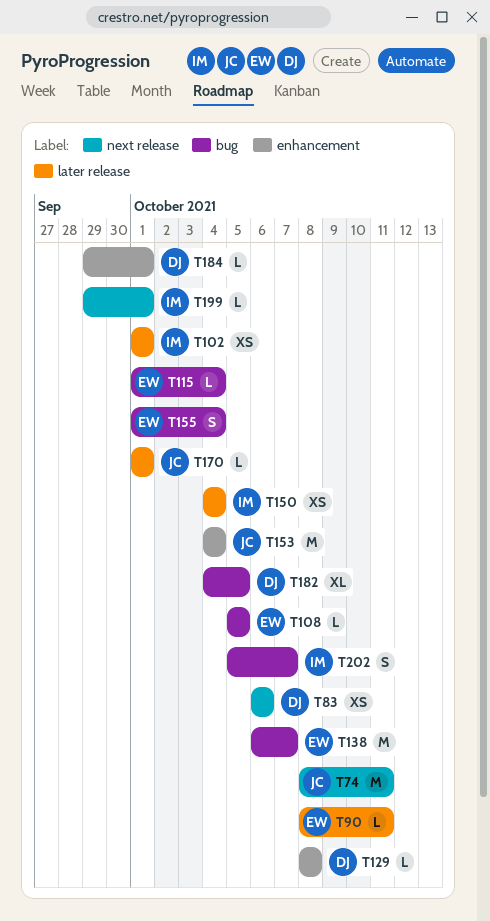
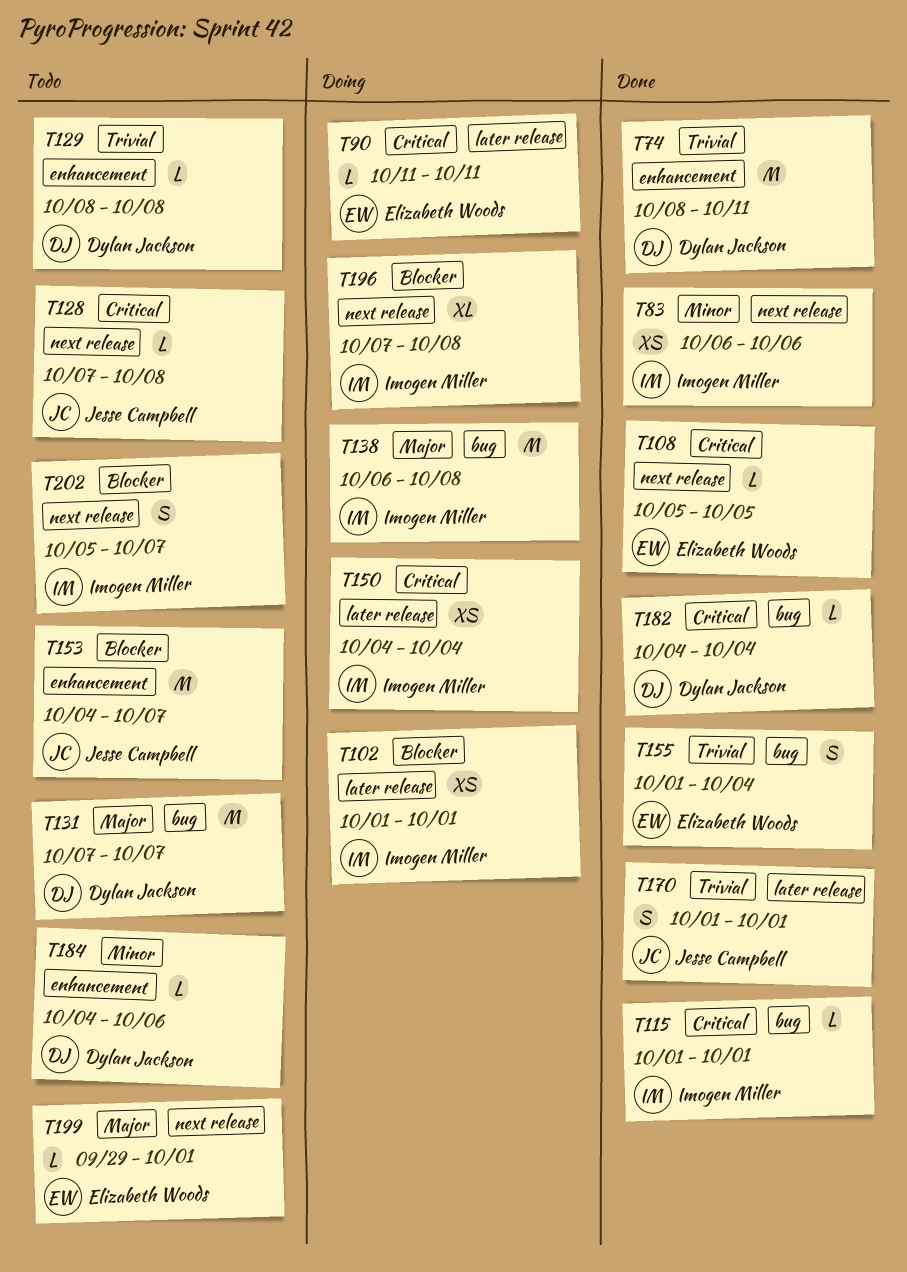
T74, owner: Jesse Campbell -> Dylan Jackson
T74, label: next release -> enhancement
T83, owner: Dylan Jackson -> Imogen Miller
T90, start: Oct 8 -> Oct 11
T108, label: bug -> next release
T115, owner: Elizabeth Woods -> Imogen Miller
T115, due: Oct 4 -> Oct 1
T128: none -> present
T131: none -> present
T138, owner: Elizabeth Woods -> Imogen Miller
T138, due: Oct 7 -> Oct 8
T153, due: Oct 4 -> Oct 7
T170, estimate: L -> S
T182, estimate: XL -> L
T182, due: Oct 5 -> Oct 4
T184, start: Sep 29 -> Oct 4
T184, due: Oct 1 -> Oct 6
T196: none -> present
T199, owner: Imogen Miller -> Elizabeth Woods
T202, label: bug -> next release

